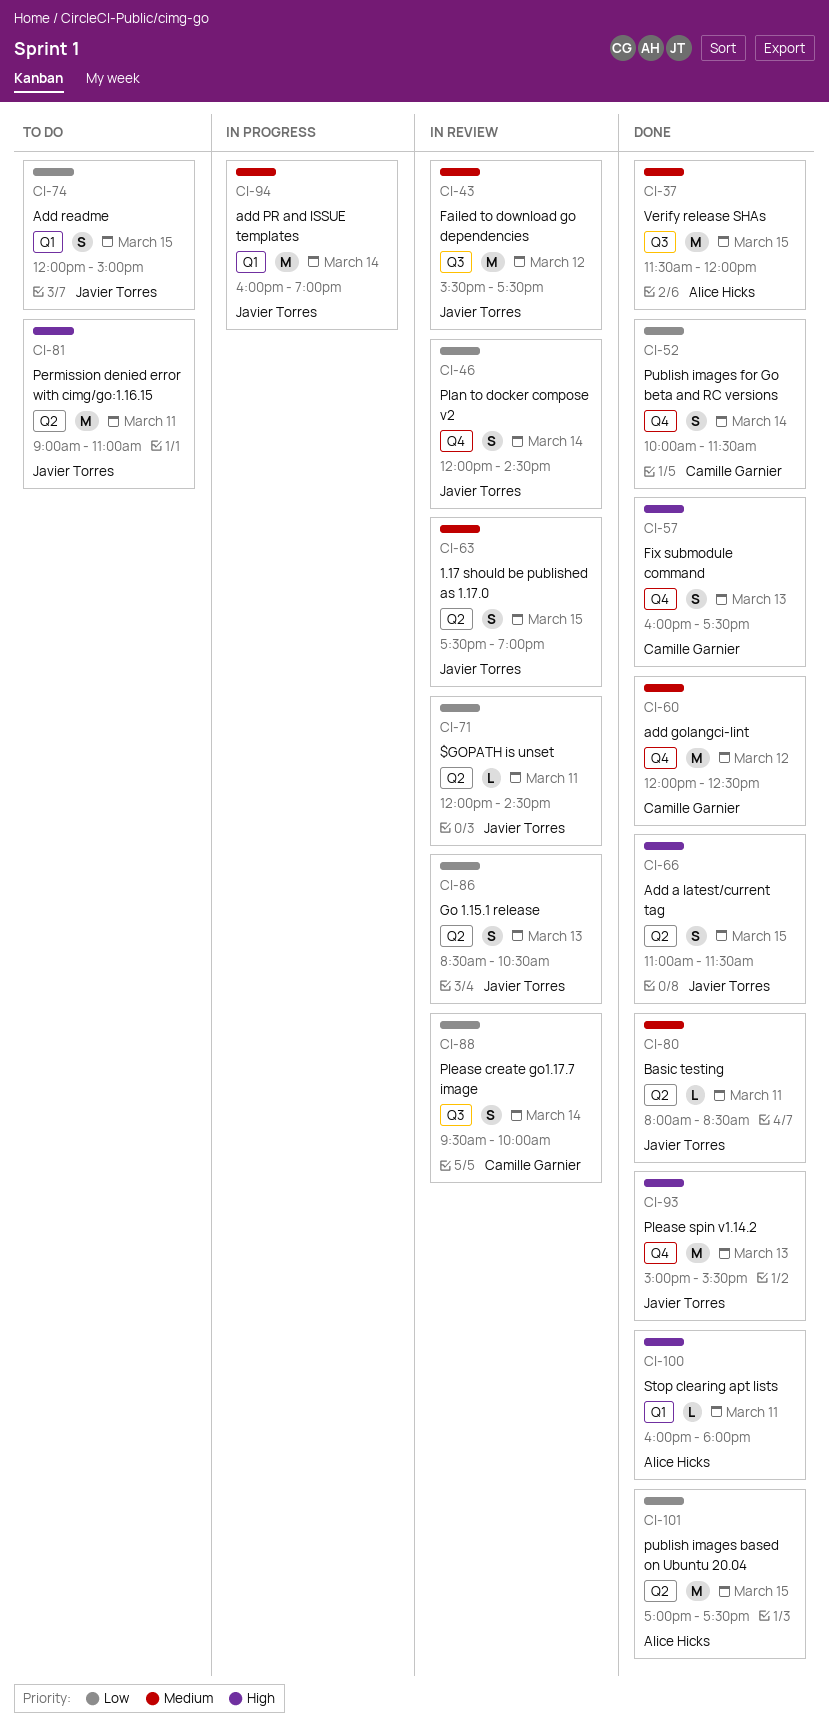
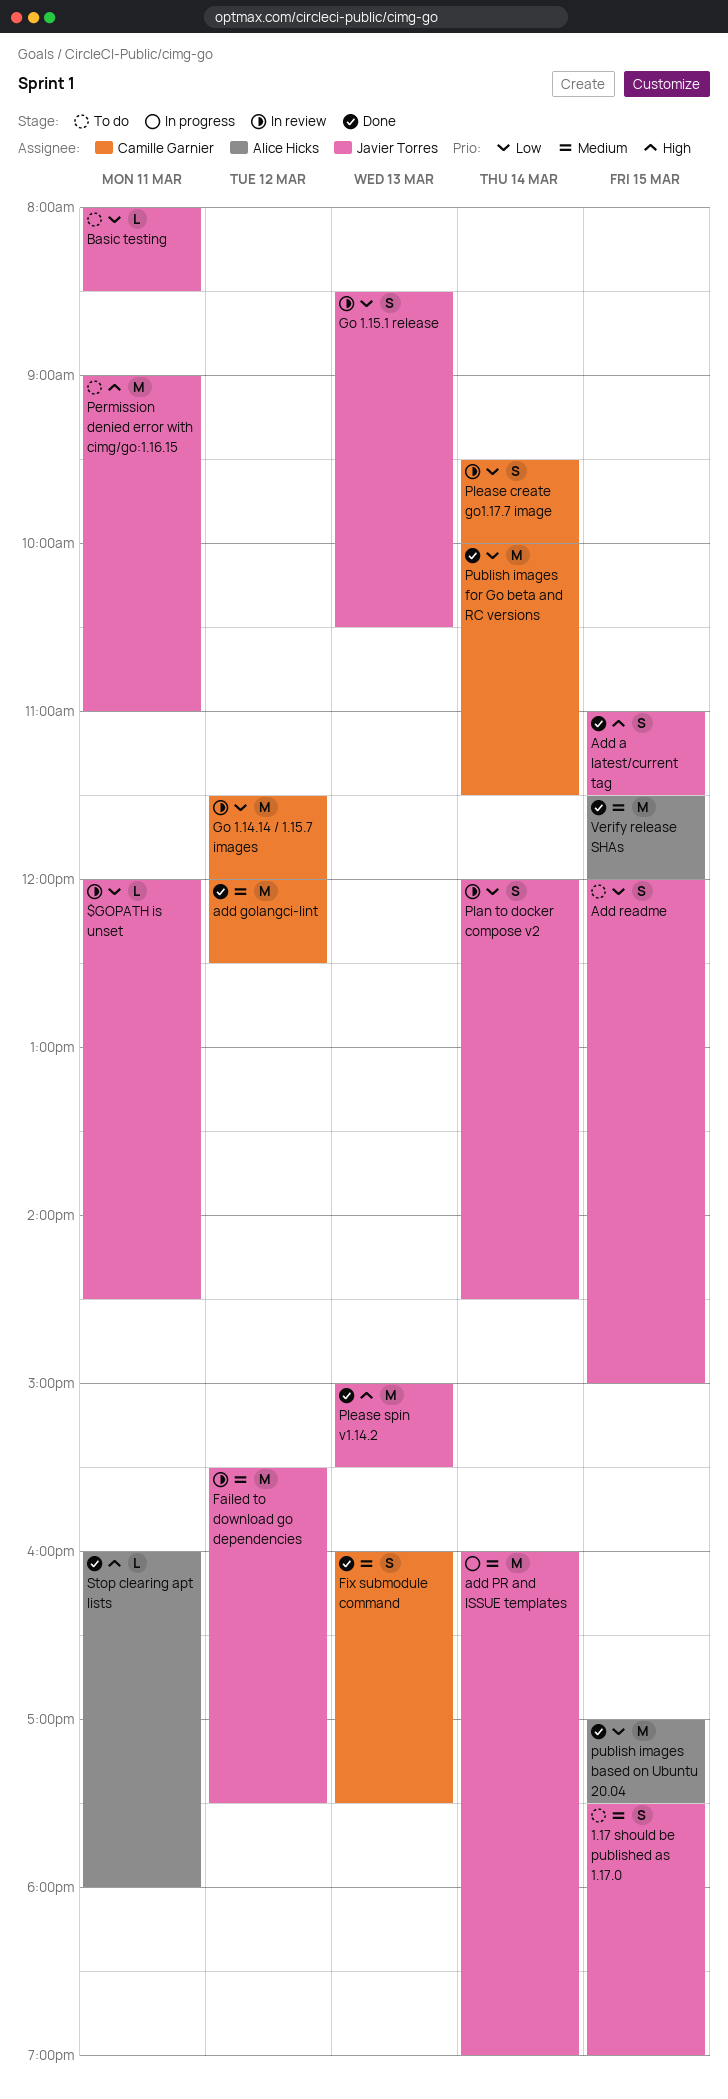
1.17 should be published as 1.17.0, status: In review -> To do
Basic testing, status: Done -> To do
Basic testing, priority: Medium -> Low
Fix submodule command, priority: High -> Medium
Go 1.14.14 / 1.15.7 images: none -> present
Publish images for Go beta and RC versions, estimate: S -> M

